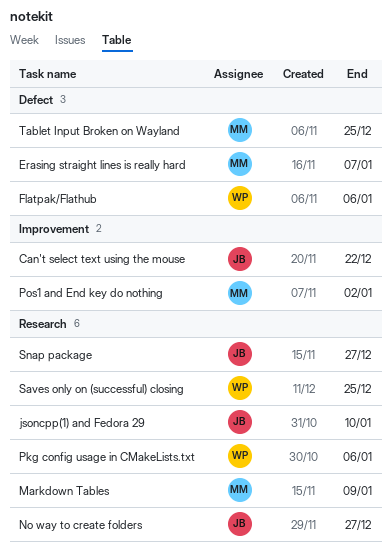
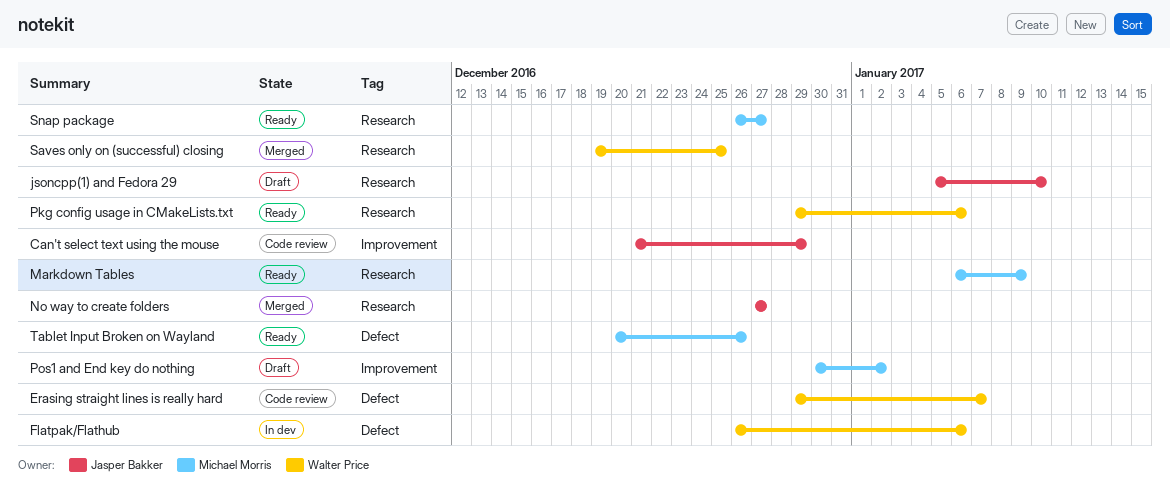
Can't select text using the mouse, due: Dec 22 -> Dec 29
Erasing straight lines is really hard, owner: Michael Morris -> Walter Price
Snap package, owner: Jasper Bakker -> Michael Morris
Tablet Input Broken on Wayland, due: Dec 25 -> Dec 26

